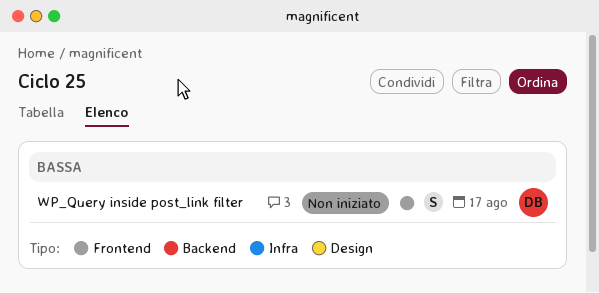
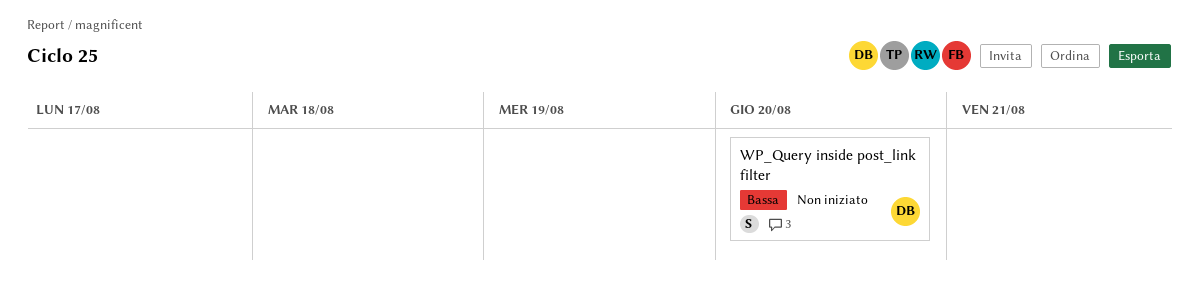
WP_Query inside post_link filter, due: Aug 17 -> Aug 20

